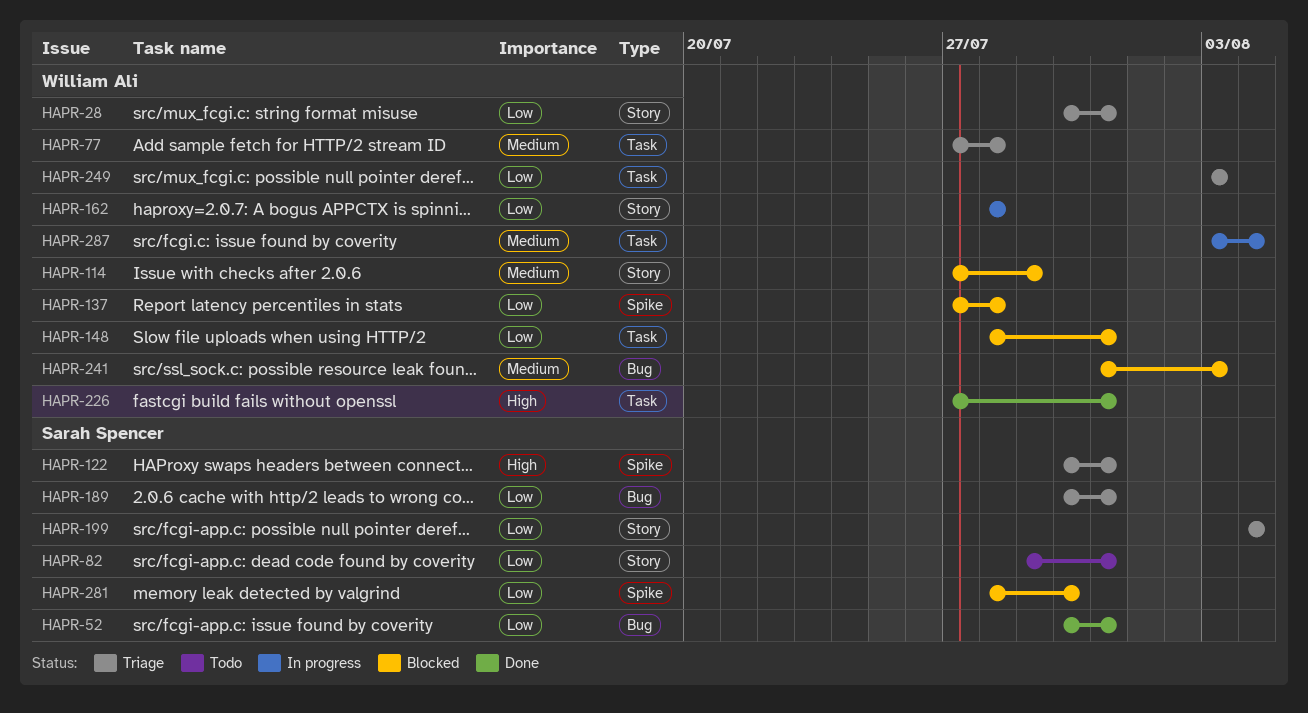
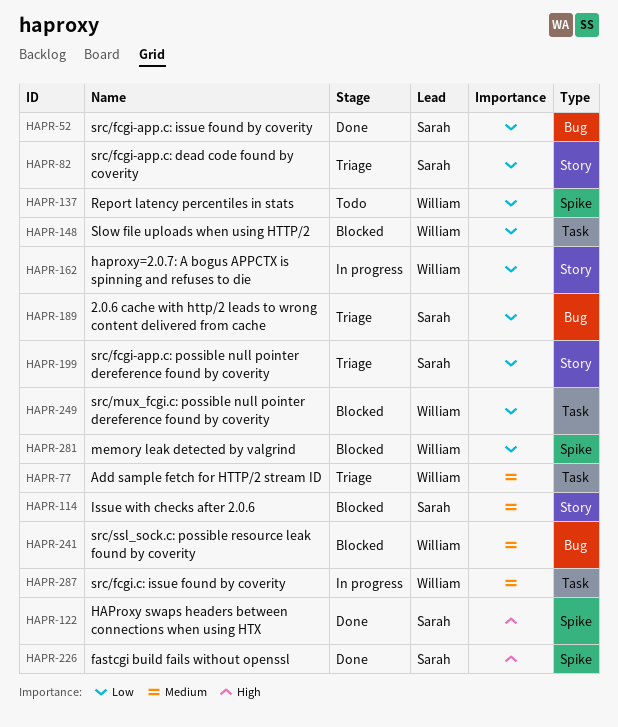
HAPR-28: present -> none
HAPR-82, status: Todo -> Triage
HAPR-114, owner: William Ali -> Sarah Spencer
HAPR-122, status: Triage -> Done
HAPR-137, status: Blocked -> Todo
HAPR-226, owner: William Ali -> Sarah Spencer
HAPR-226, label: Task -> Spike
HAPR-249, status: Triage -> Blocked
HAPR-281, owner: Sarah Spencer -> William Ali

